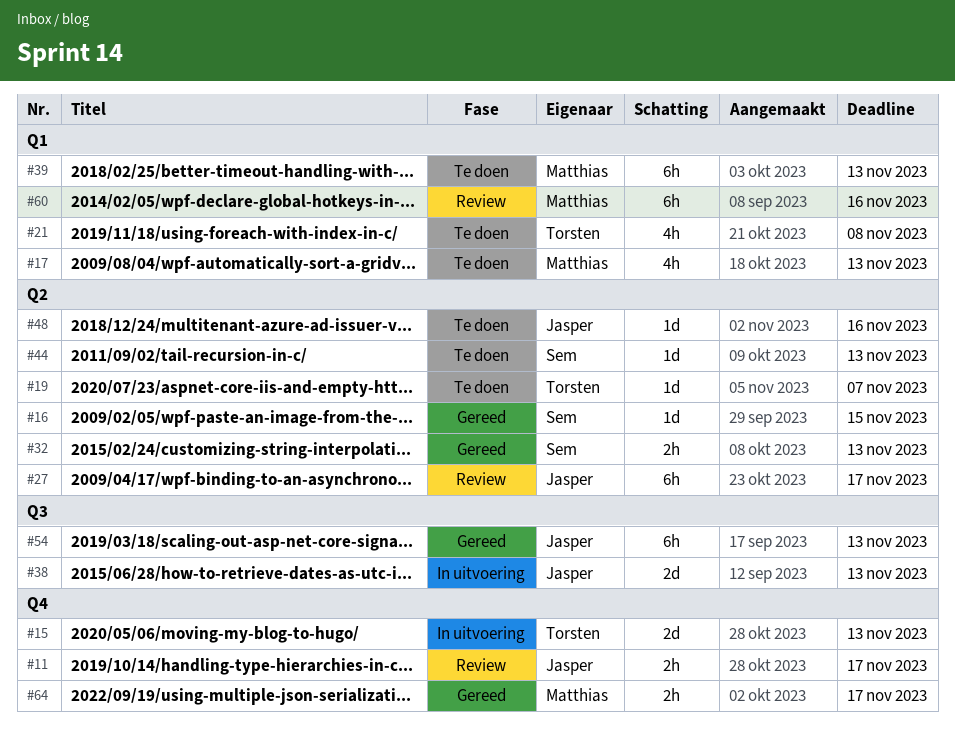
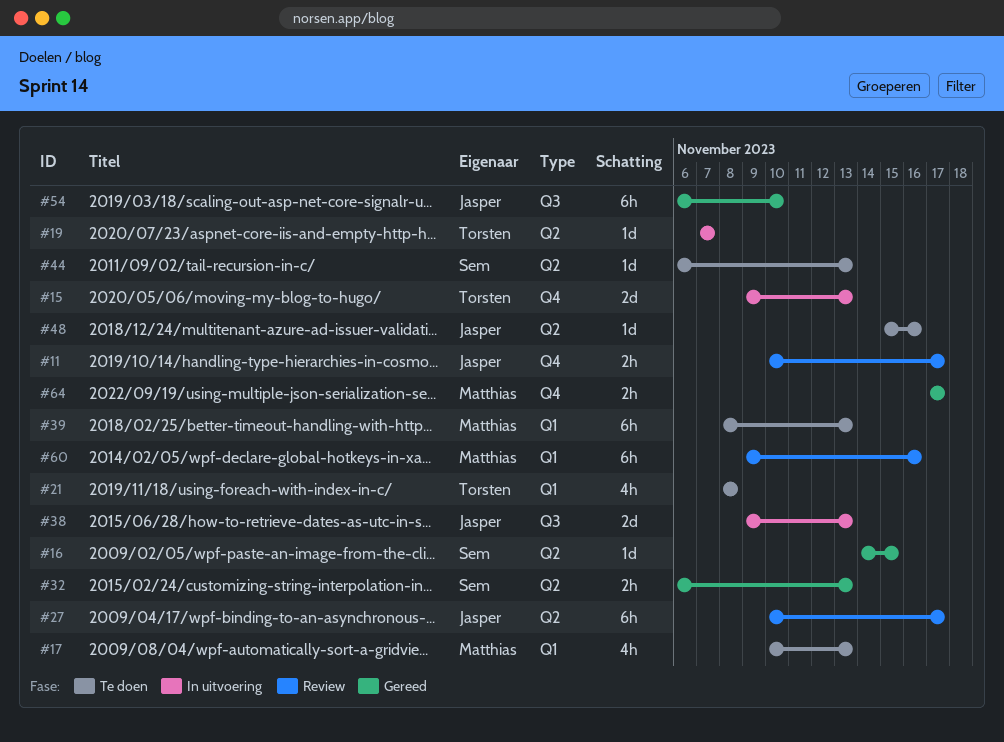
#19, status: Te doen -> In uitvoering
#54, due: Nov 13 -> Nov 10

